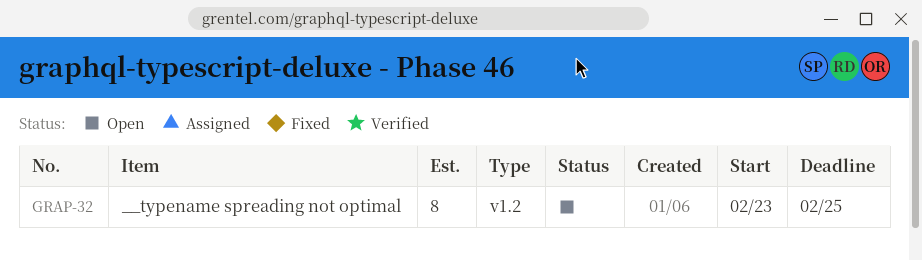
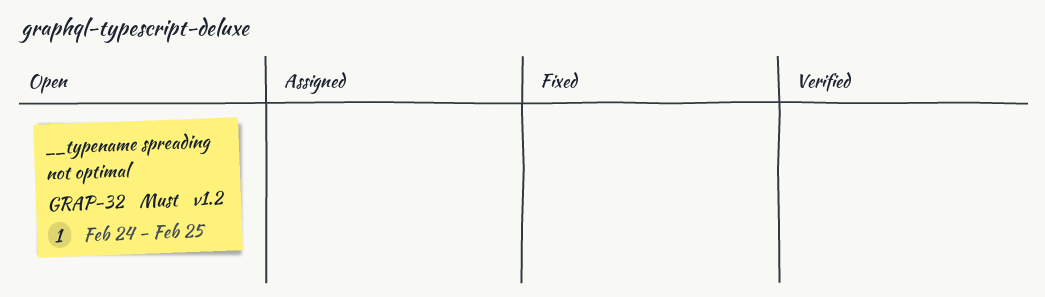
GRAP-32, estimate: 8 -> 1
GRAP-32, start: Feb 23 -> Feb 24

